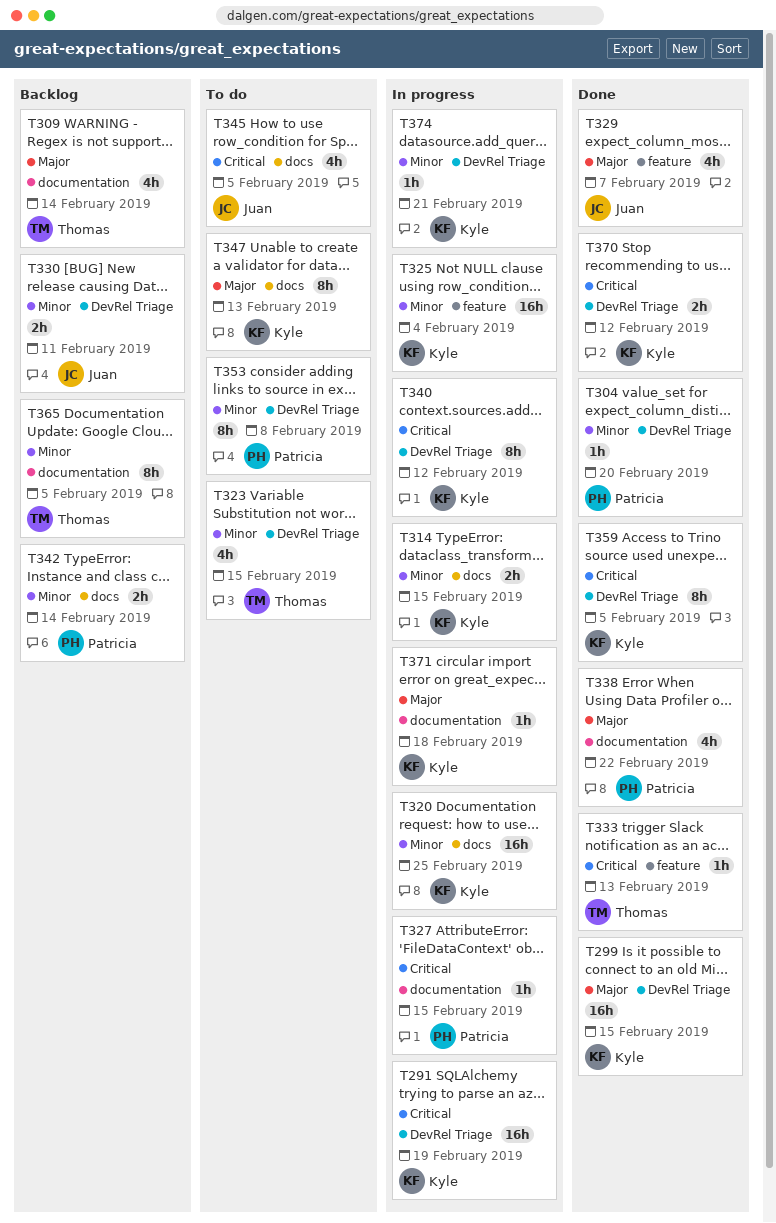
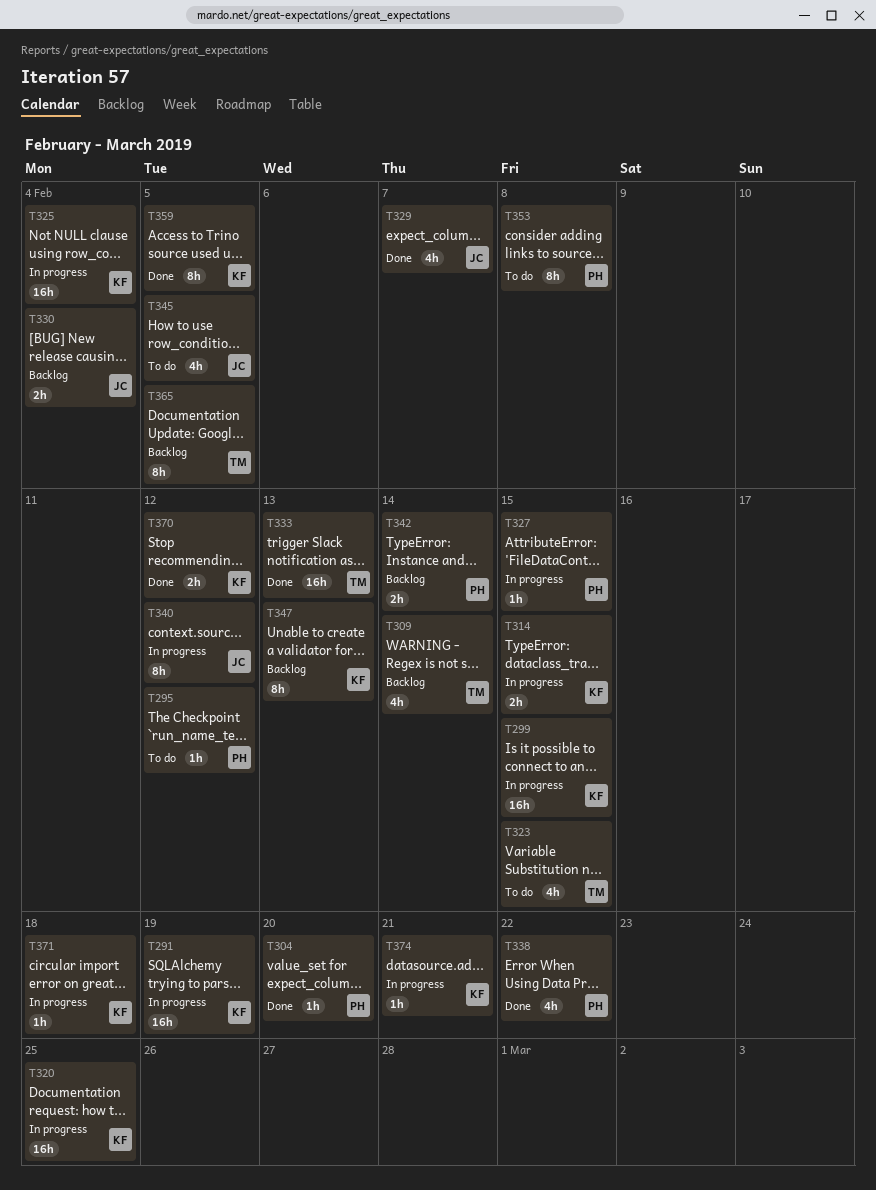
T295: none -> present
T299, status: Done -> In progress
T330, due: Feb 11 -> Feb 4
T333, estimate: 1h -> 16h
T340, owner: Kyle -> Juan
T347, status: To do -> Backlog

